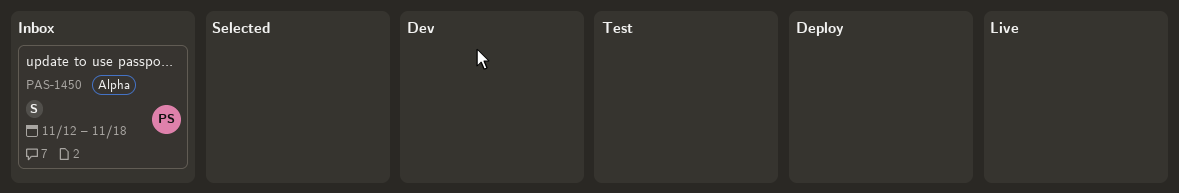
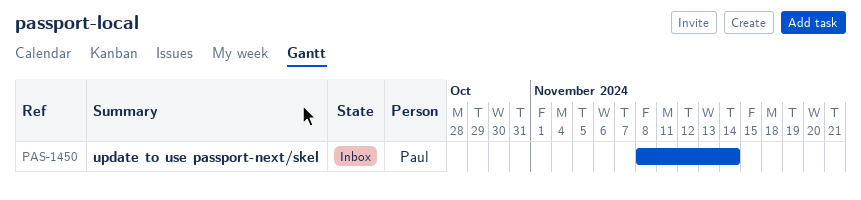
PAS-1450, start: Nov 12 -> Nov 8
PAS-1450, due: Nov 18 -> Nov 14

